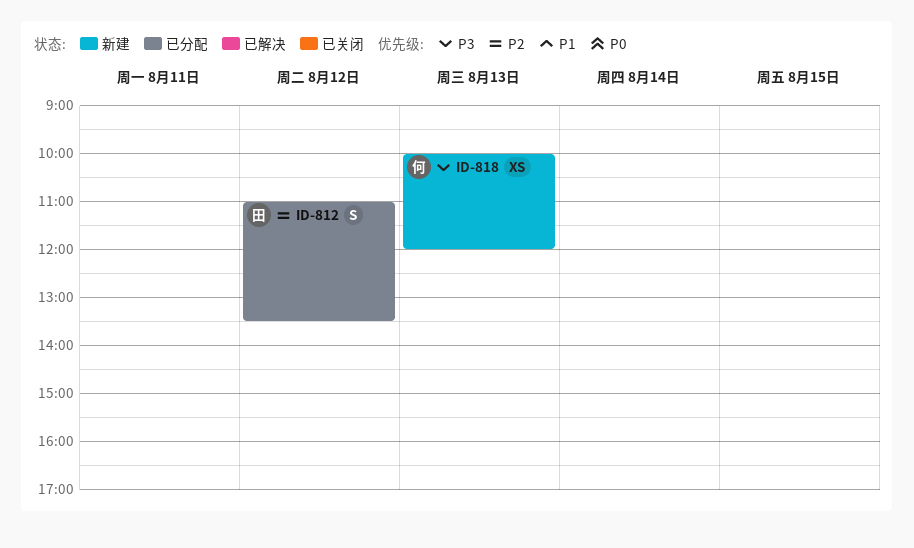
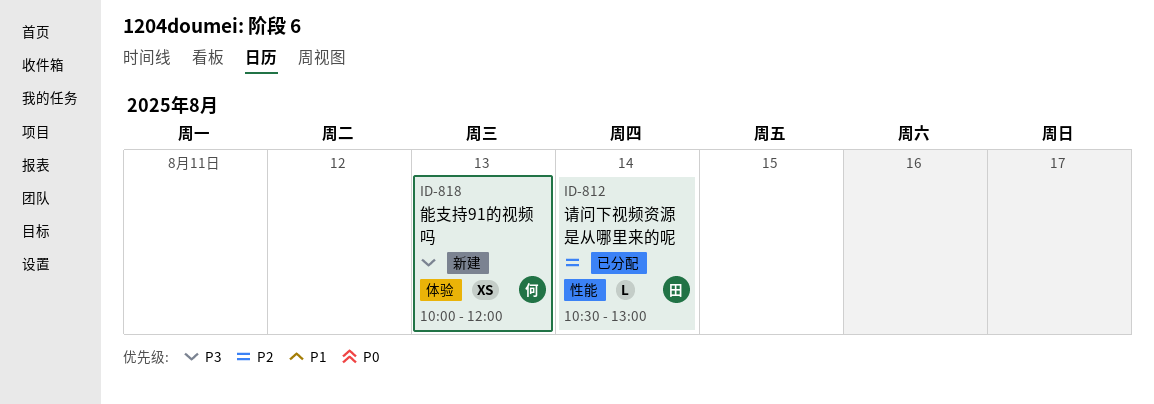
ID-812, estimate: S -> L
ID-812, day: Aug 12 -> Aug 14
ID-812, begins: 11:00 -> 10:30
ID-812, ends: 13:30 -> 13:00

